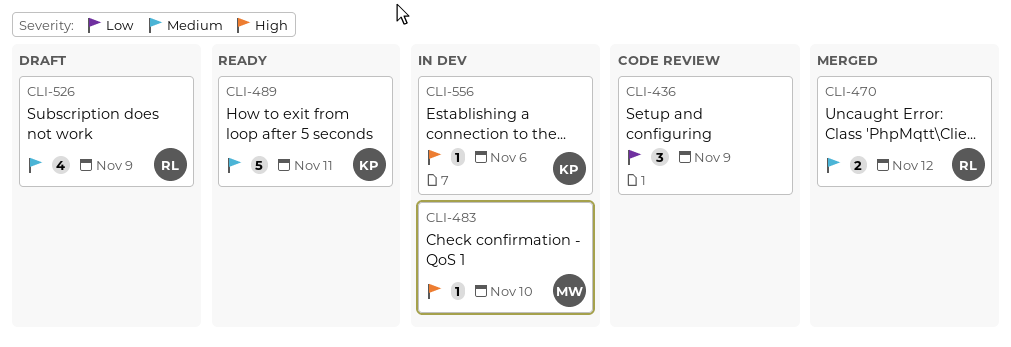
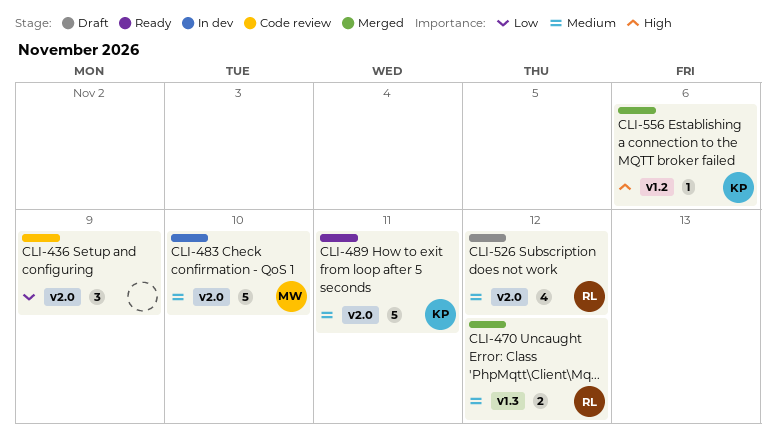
CLI-483, priority: High -> Medium
CLI-483, estimate: 1 -> 5
CLI-526, due: Nov 9 -> Nov 12
CLI-556, status: In dev -> Merged

